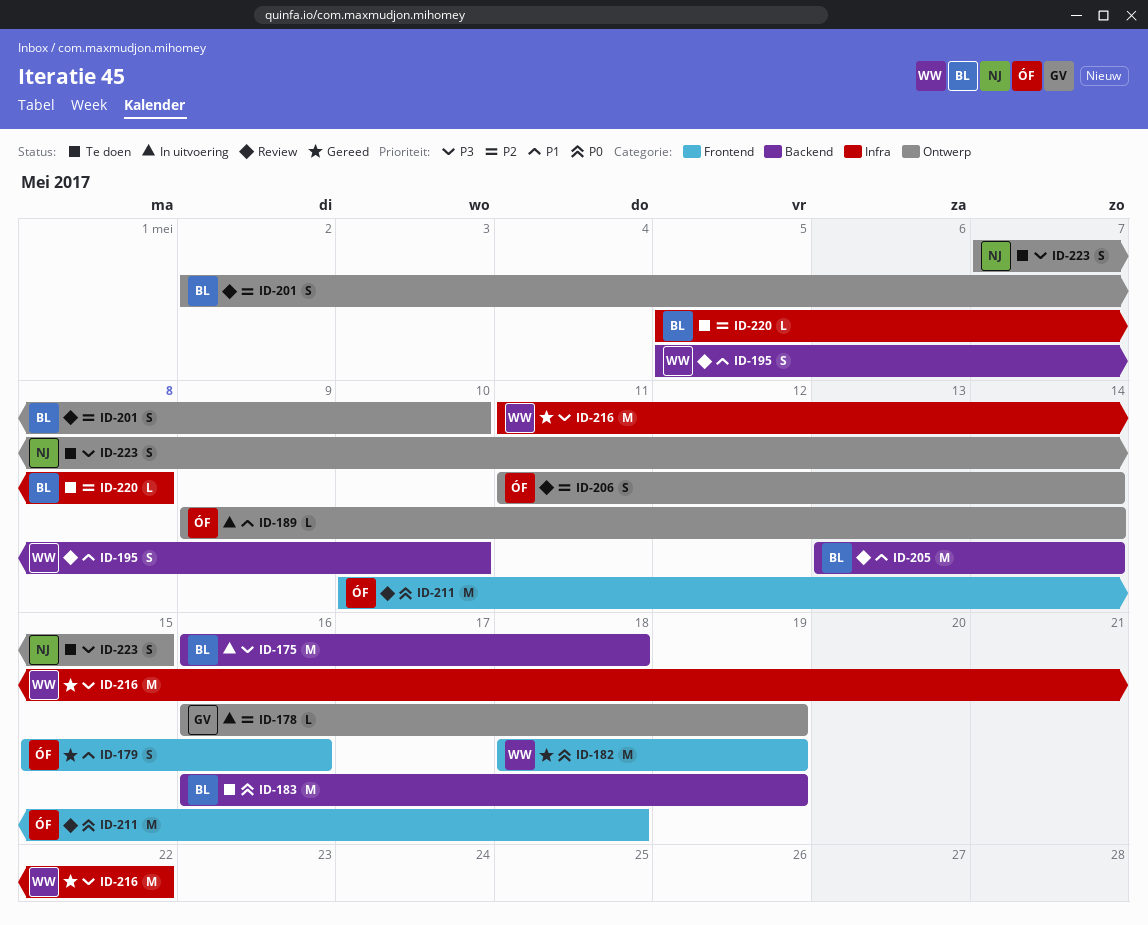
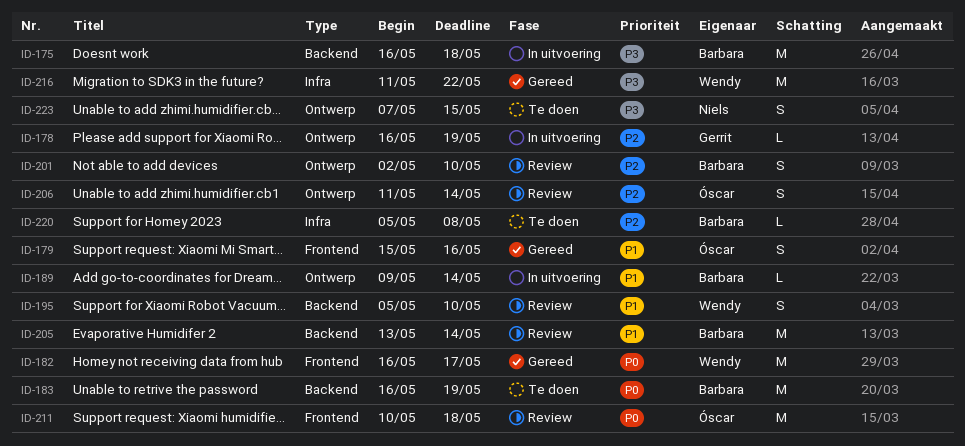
ID-182, start: May 18 -> May 16
ID-182, due: May 19 -> May 17
ID-189, owner: Óscar -> Barbara

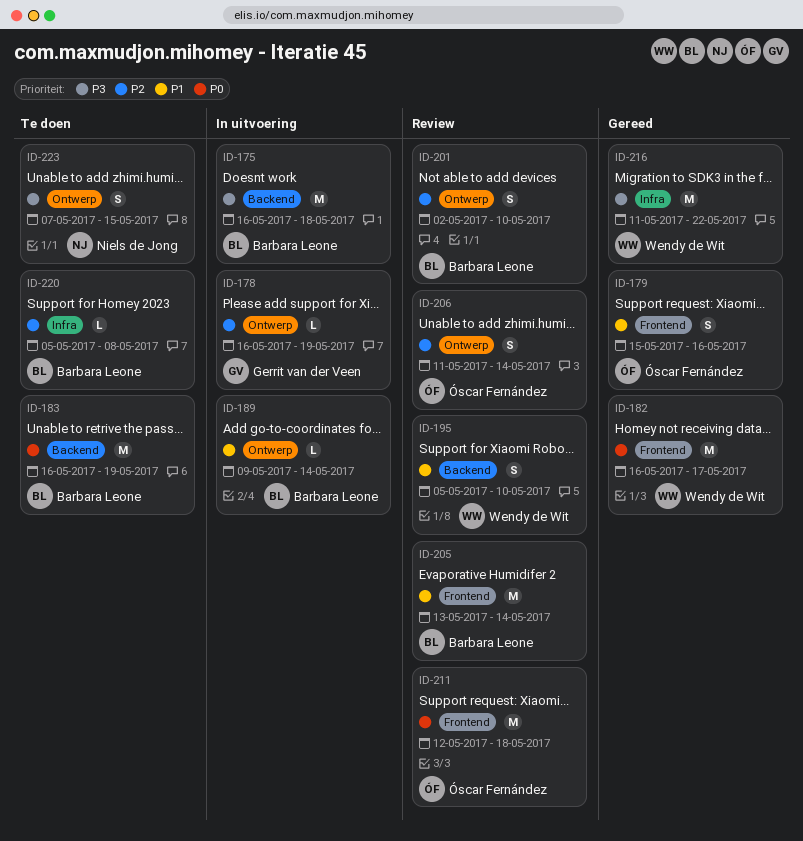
ID-205, label: Backend -> Frontend
ID-211, start: May 10 -> May 12

